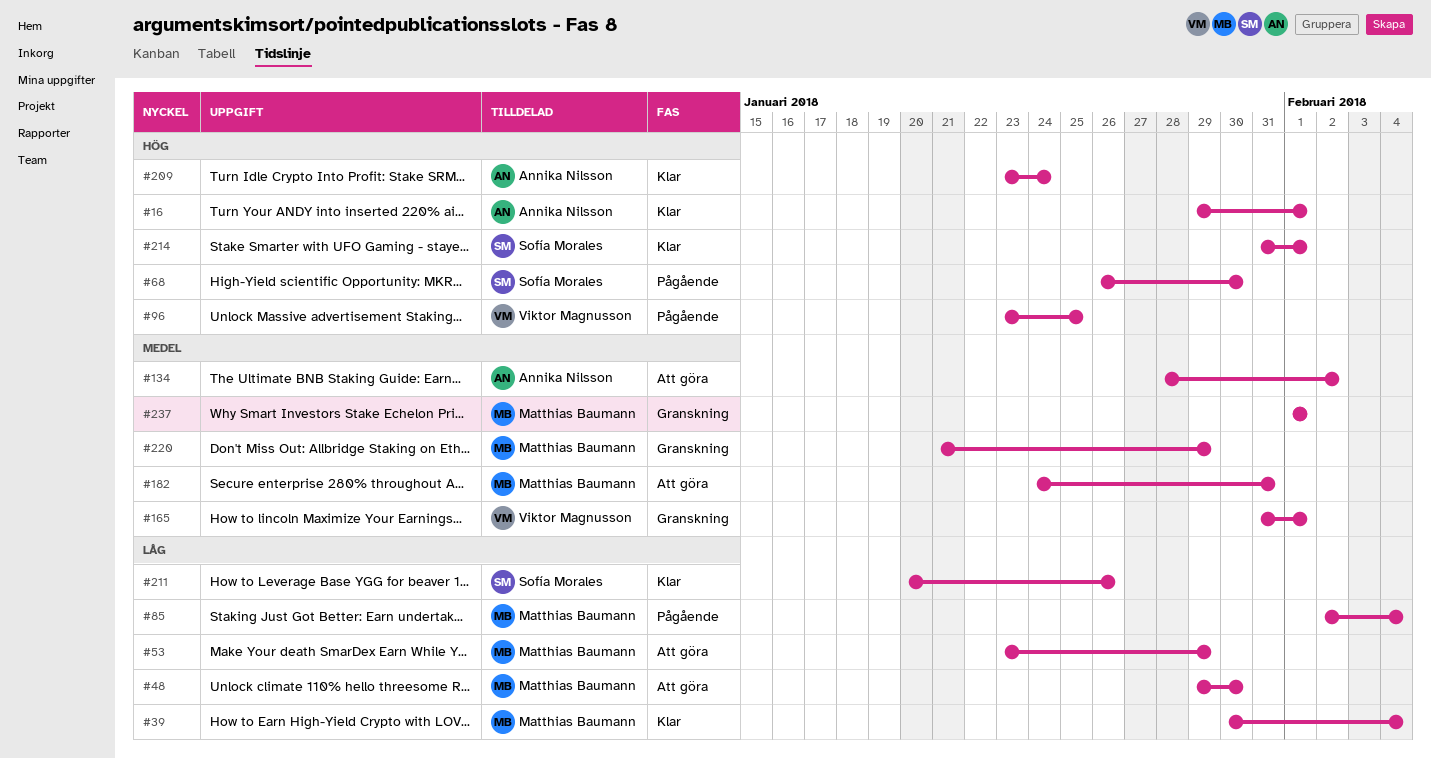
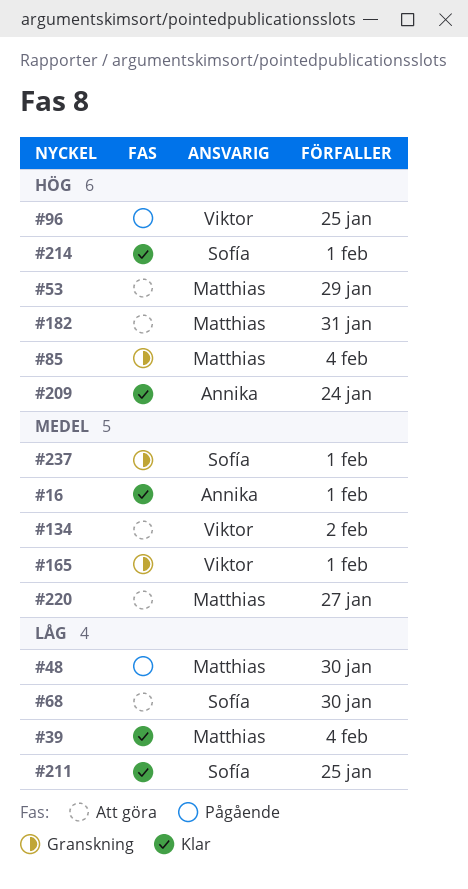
#16, priority: Hög -> Medel
#48, status: Att göra -> Pågående
#53, priority: Låg -> Hög
#68, status: Pågående -> Att göra
#68, priority: Hög -> Låg
#85, status: Pågående -> Granskning
#85, priority: Låg -> Hög
#134, owner: Annika Nilsson -> Viktor Magnusson
#182, priority: Medel -> Hög
#211, due: Jan 26 -> Jan 25
#220, status: Granskning -> Att göra
#220, due: Jan 29 -> Jan 27
#237, owner: Matthias Baumann -> Sofía Morales

